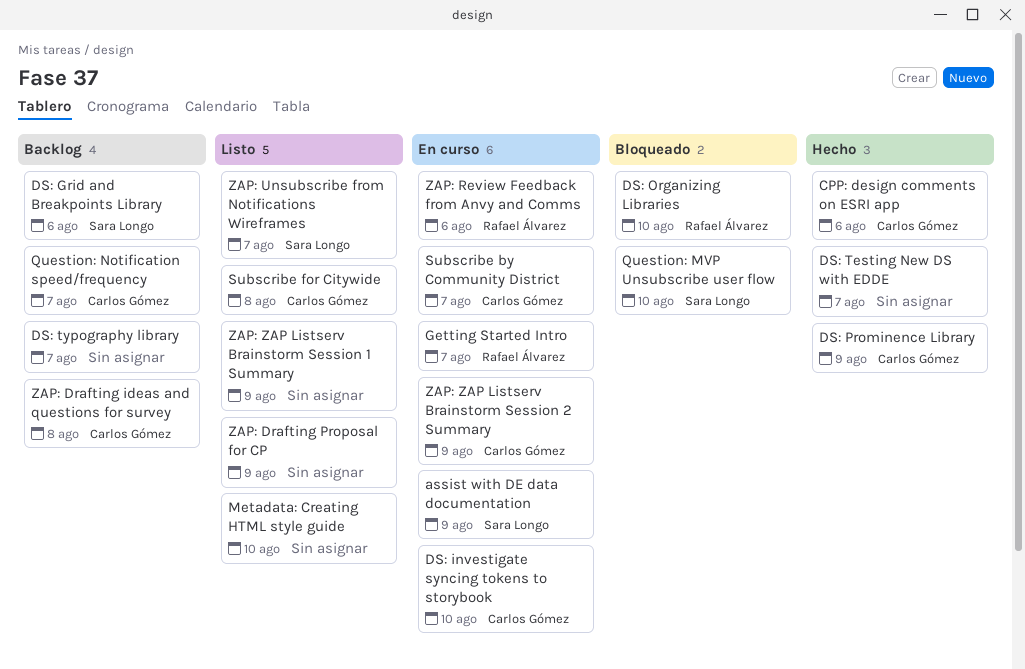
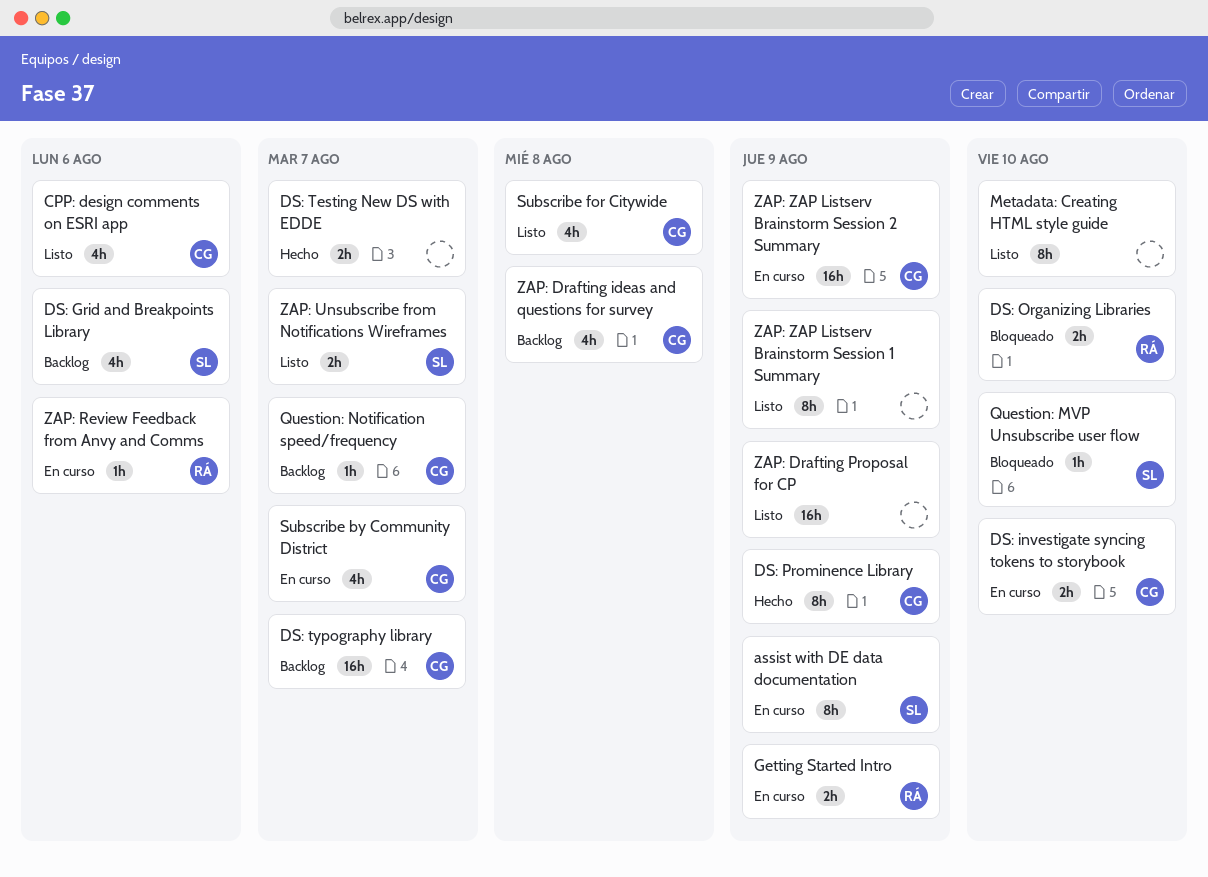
CPP: design comments on ESRI app, status: Hecho -> Listo
DS: typography library, owner: none -> Carlos Gómez
Getting Started Intro, due: Aug 7 -> Aug 9

